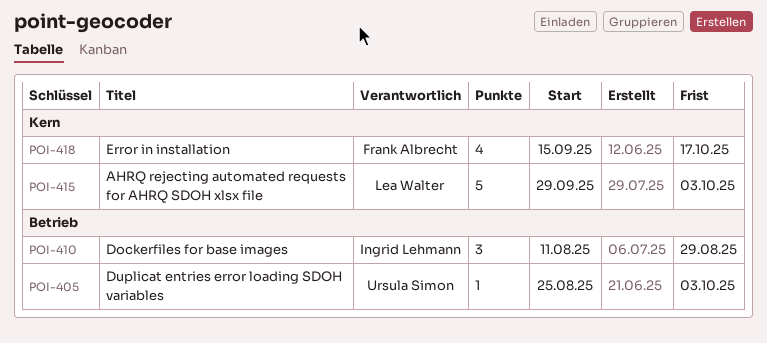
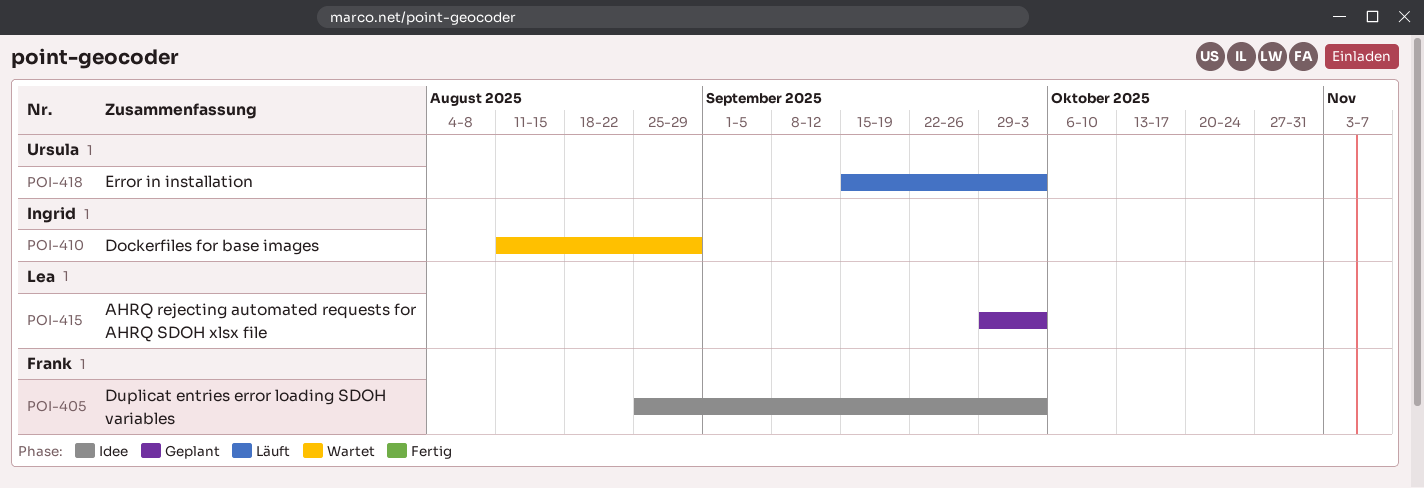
POI-405, owner: Ursula Simon -> Frank Albrecht
POI-418, owner: Frank Albrecht -> Ursula Simon
POI-418, due: Oct 17 -> Oct 3

